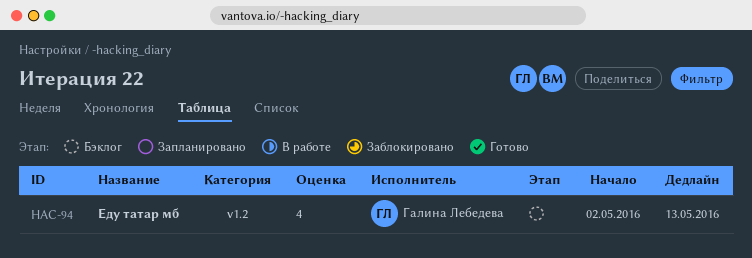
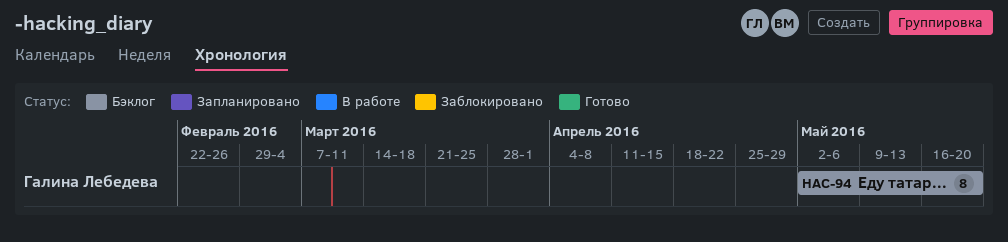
HAC-94, estimate: 4 -> 8
HAC-94, due: May 13 -> May 20

